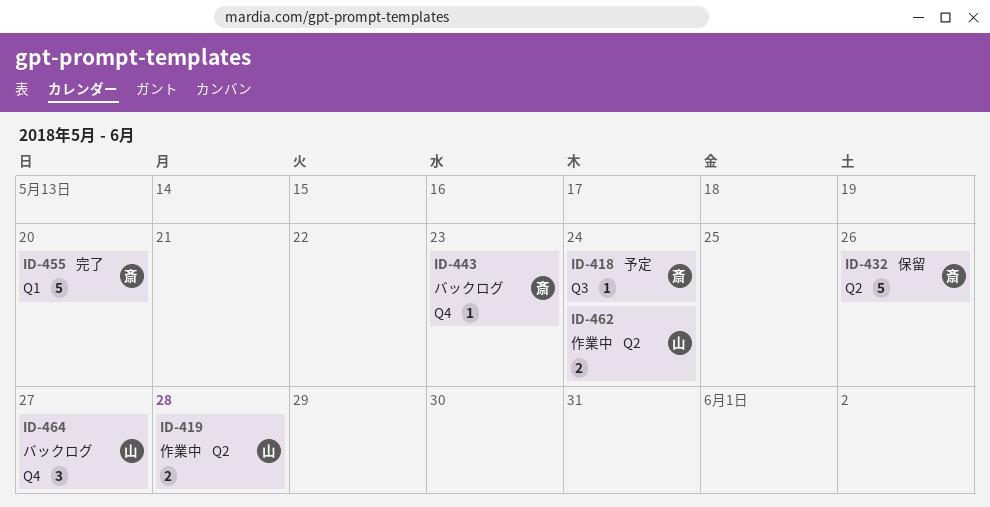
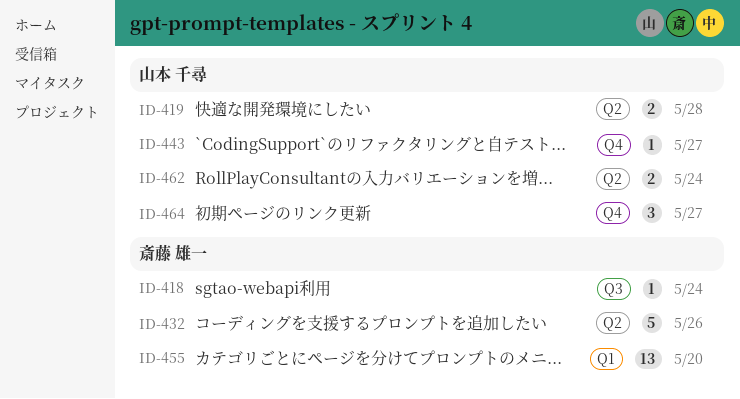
ID-443, owner: 斎藤 雄一 -> 山本 千尋
ID-443, due: May 23 -> May 27
ID-455, estimate: 5 -> 13

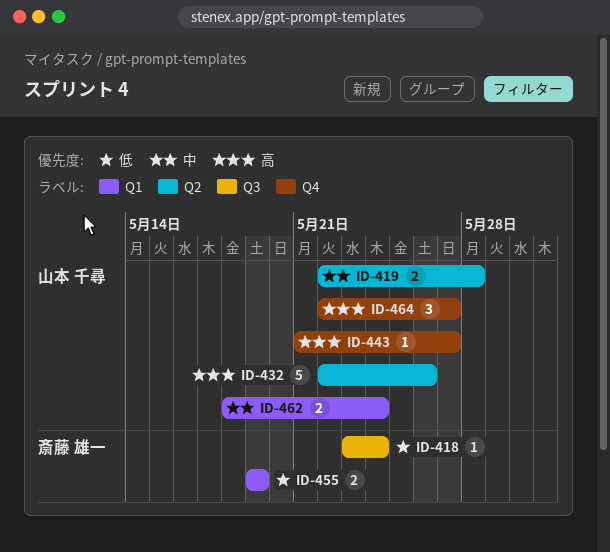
ID-432, owner: 斎藤 雄一 -> 山本 千尋
ID-455, estimate: 13 -> 2
ID-455, due: May 20 -> May 19
ID-462, label: Q2 -> Q1

